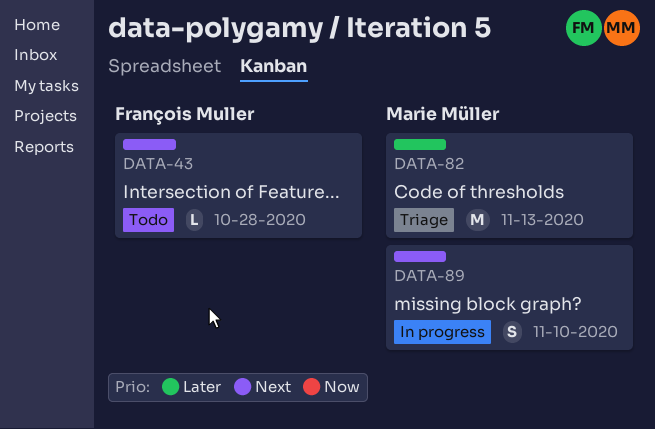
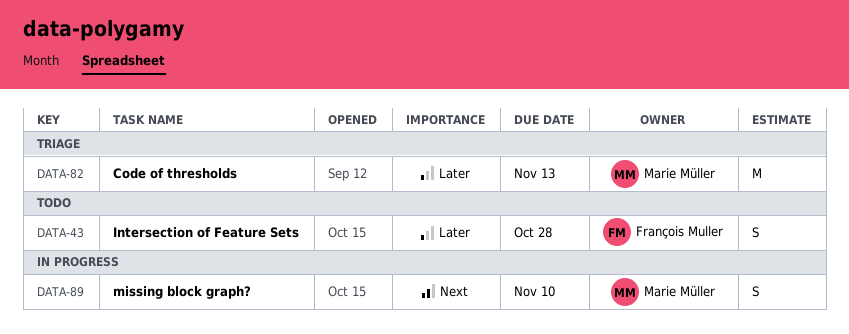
DATA-43, priority: Next -> Later
DATA-43, estimate: L -> S

